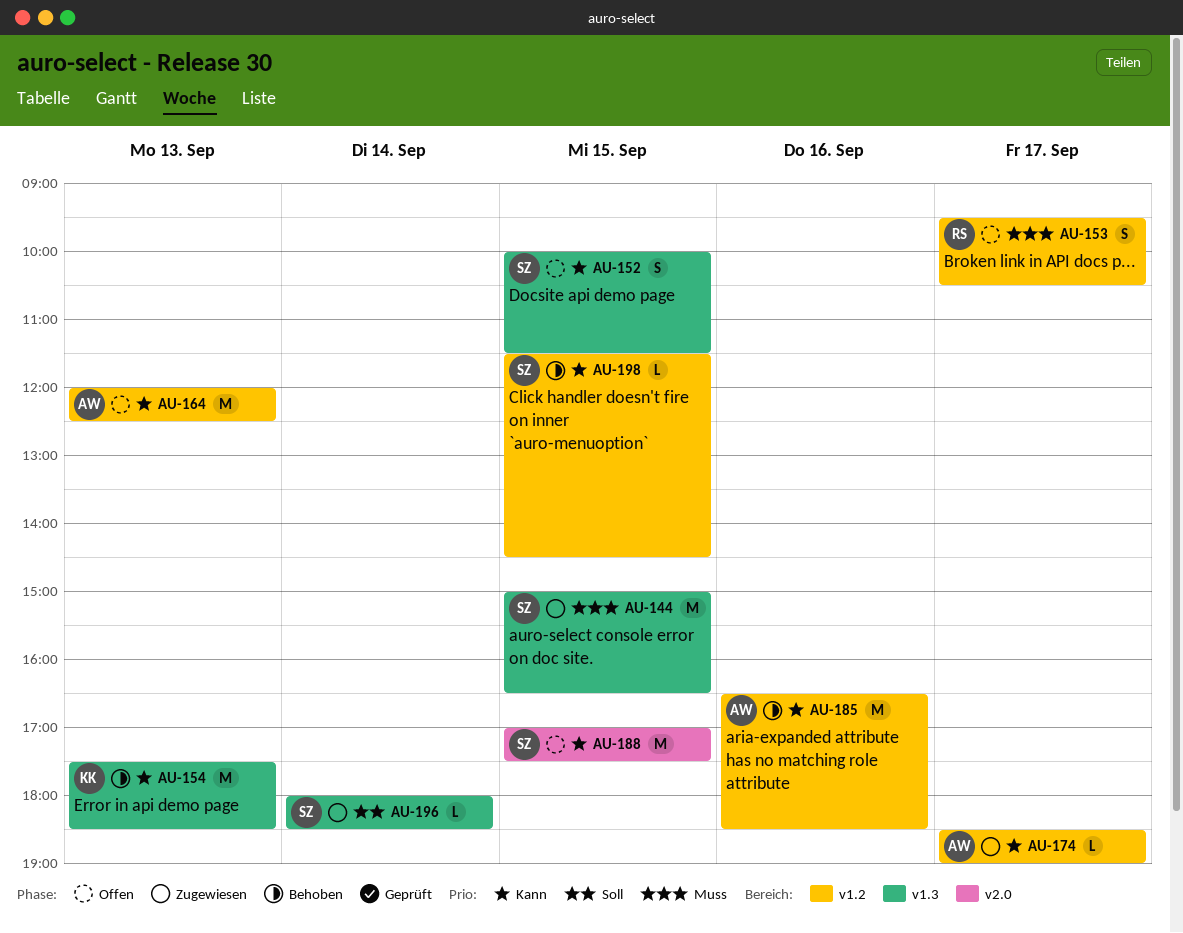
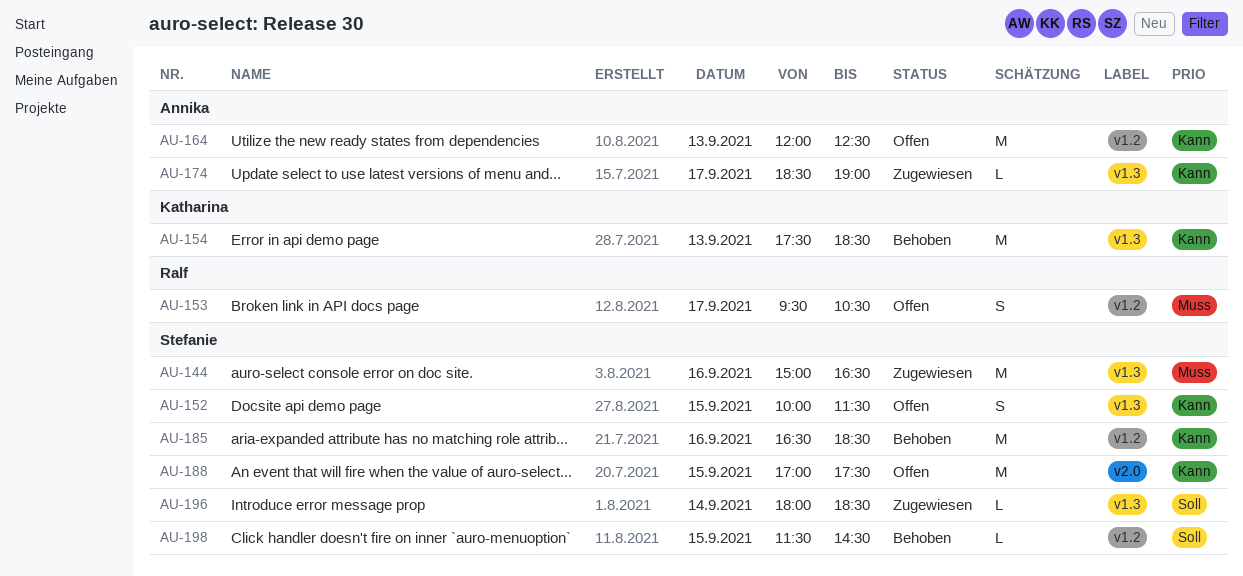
AU-144, day: Sep 15 -> Sep 16
AU-174, label: v1.2 -> v1.3
AU-185, owner: Annika -> Stefanie
AU-198, priority: Kann -> Soll

